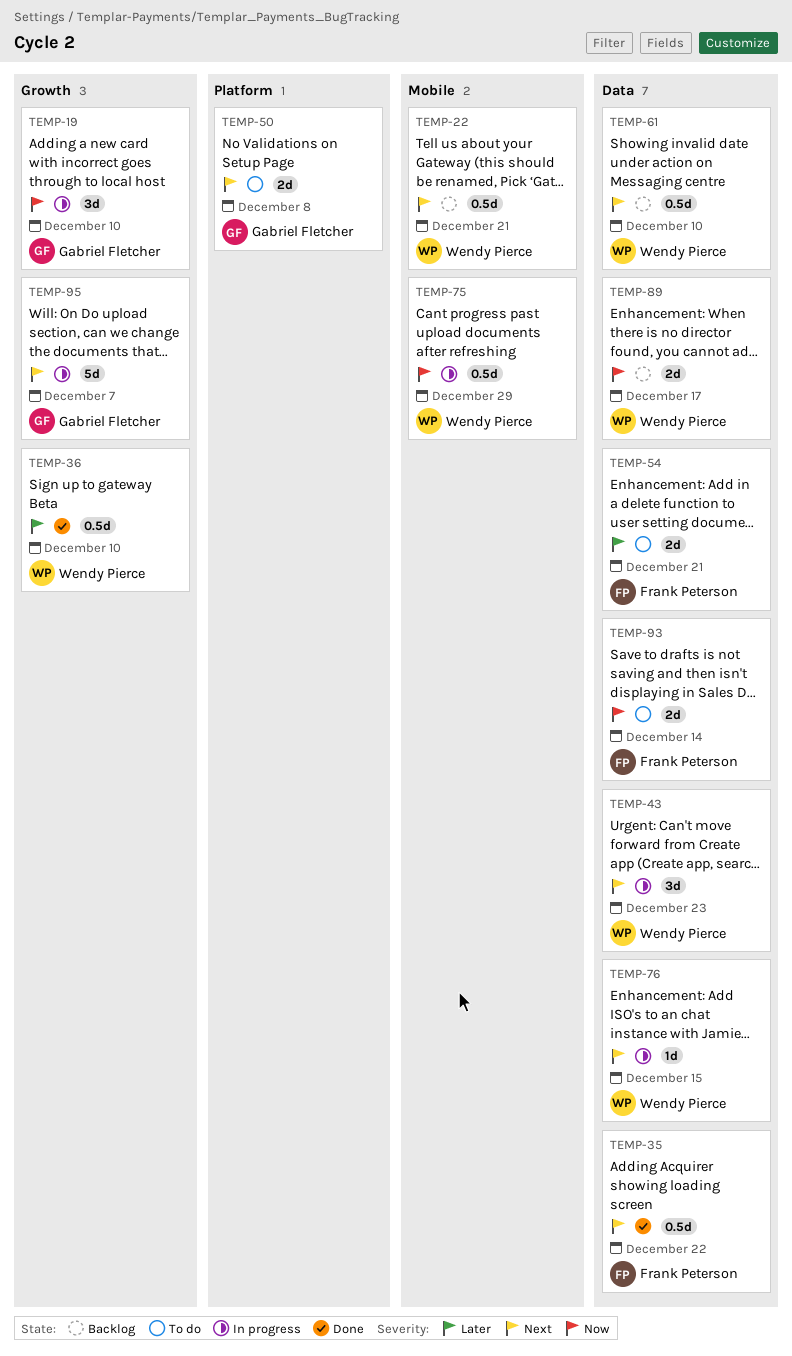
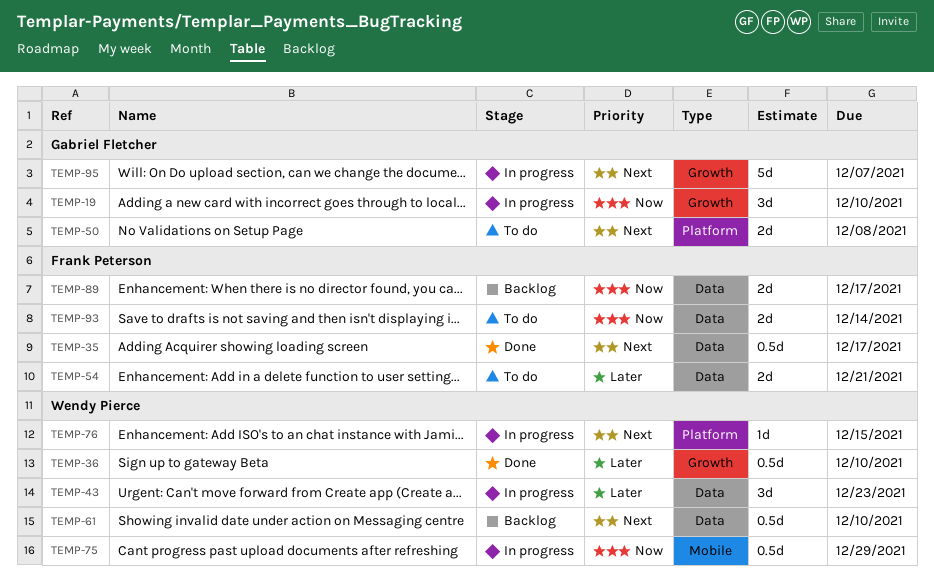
TEMP-22: present -> none
TEMP-35, due: Dec 22 -> Dec 17
TEMP-43, priority: Next -> Later
TEMP-76, label: Data -> Platform
TEMP-89, owner: Wendy Pierce -> Frank Peterson

